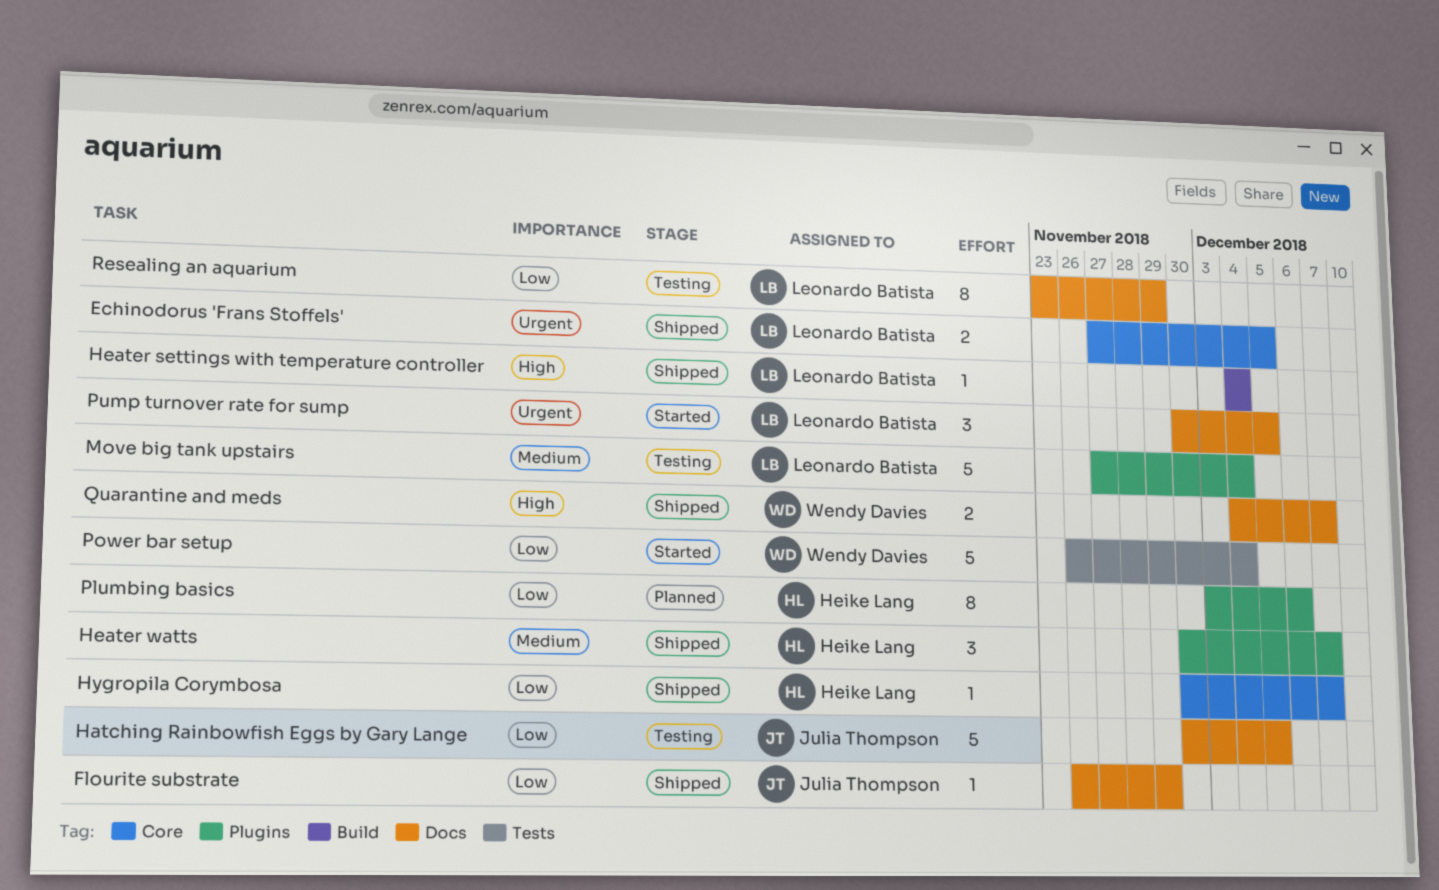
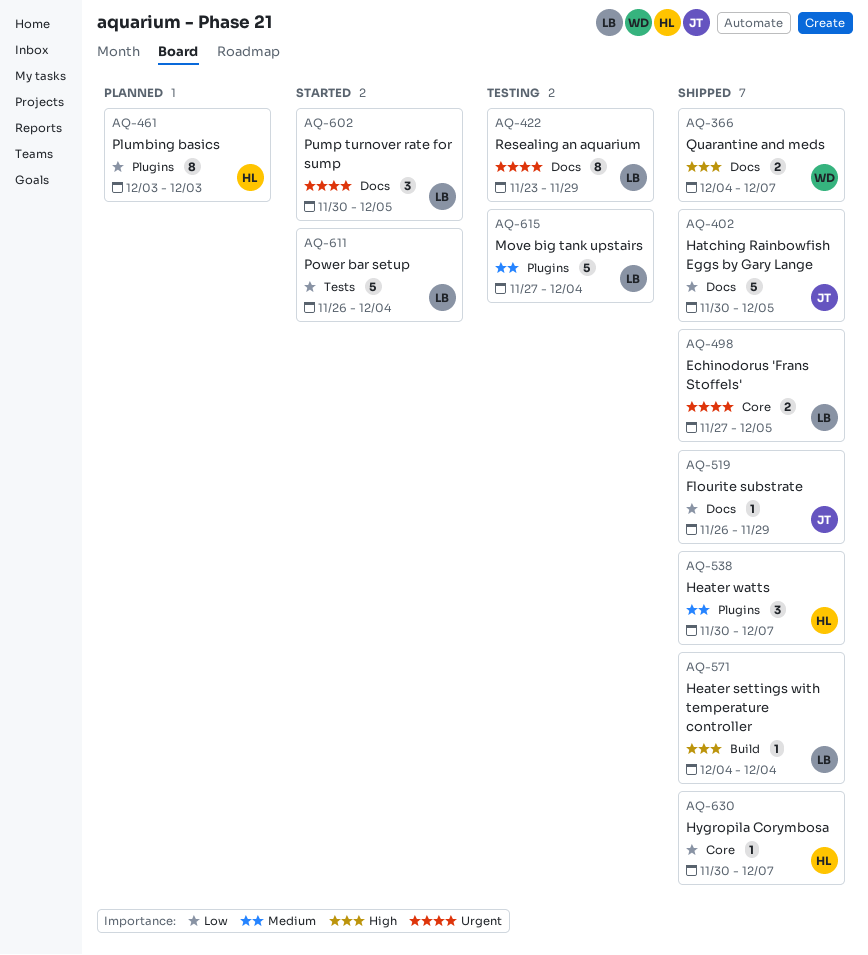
Hatching Rainbowfish Eggs by Gary Lange, status: Testing -> Shipped
Plumbing basics, due: Dec 6 -> Dec 3
Power bar setup, owner: Wendy Davies -> Leonardo Batista
Resealing an aquarium, priority: Low -> Urgent

